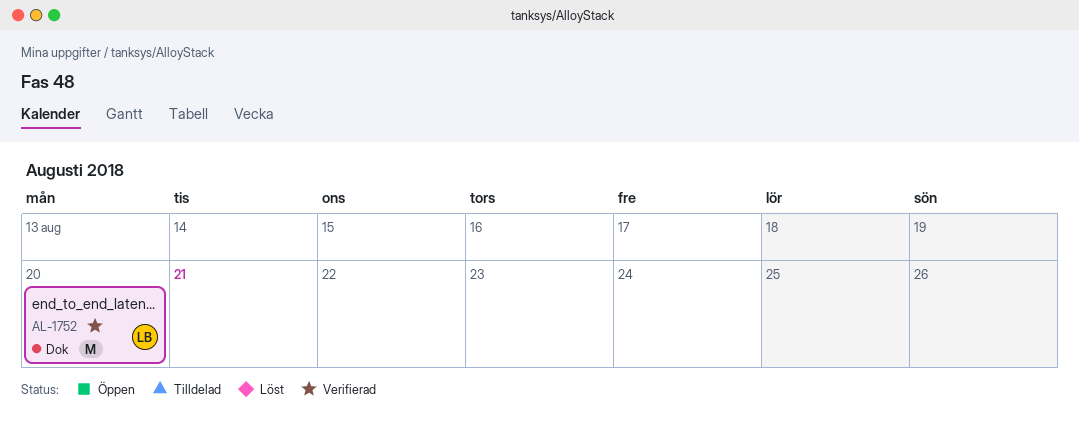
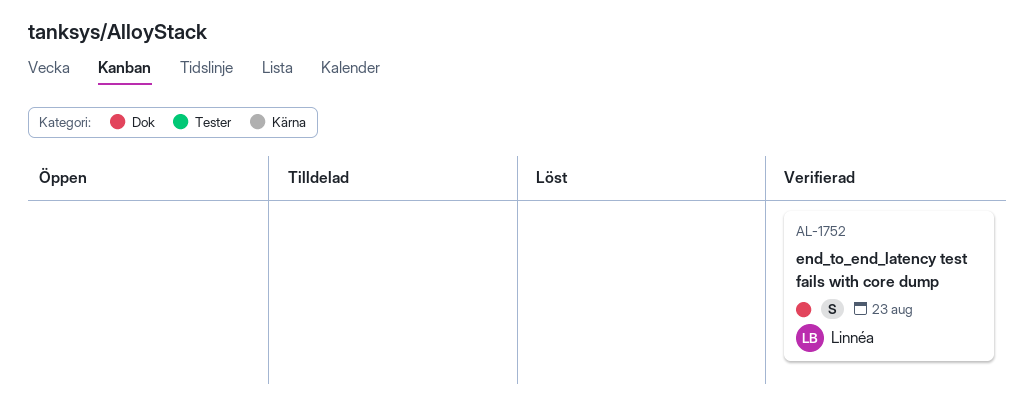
AL-1752, estimate: M -> S
AL-1752, due: Aug 20 -> Aug 23

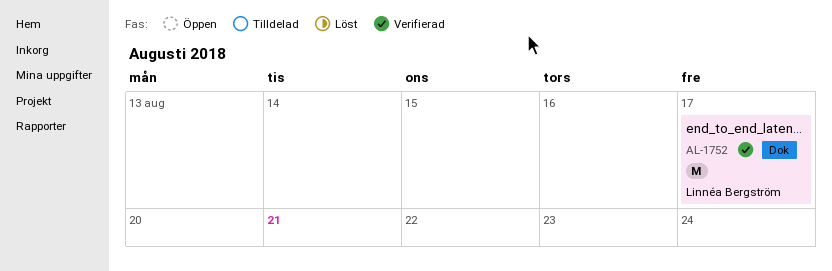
AL-1752, estimate: S -> M
AL-1752, due: Aug 23 -> Aug 17

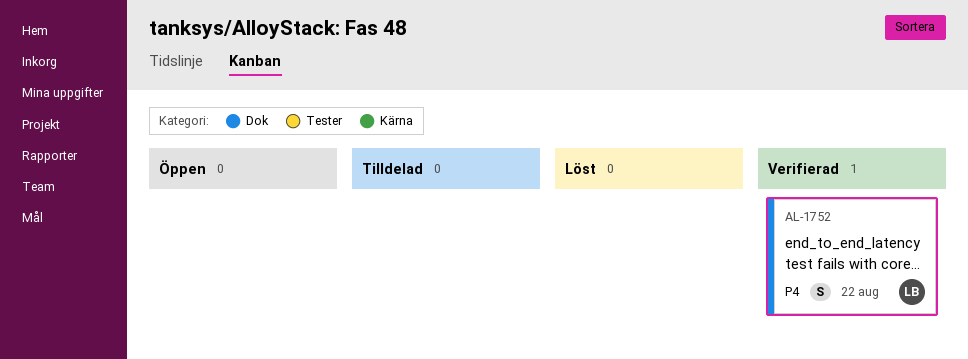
AL-1752, estimate: M -> S
AL-1752, due: Aug 17 -> Aug 22

